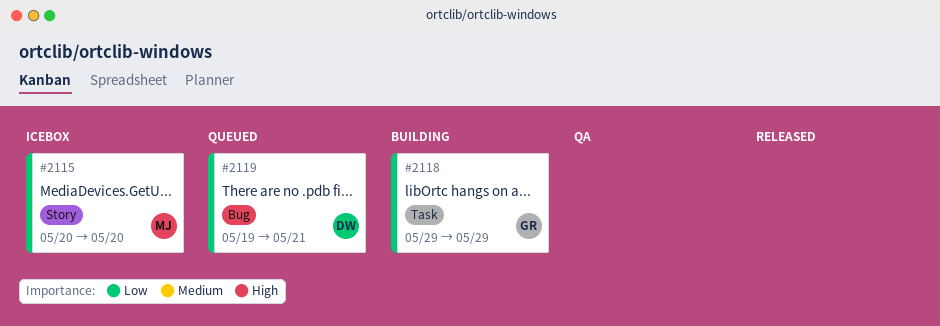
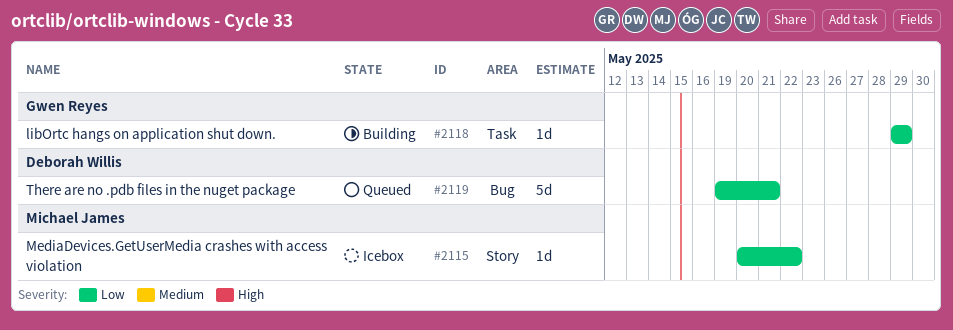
#2115, due: May 20 -> May 22

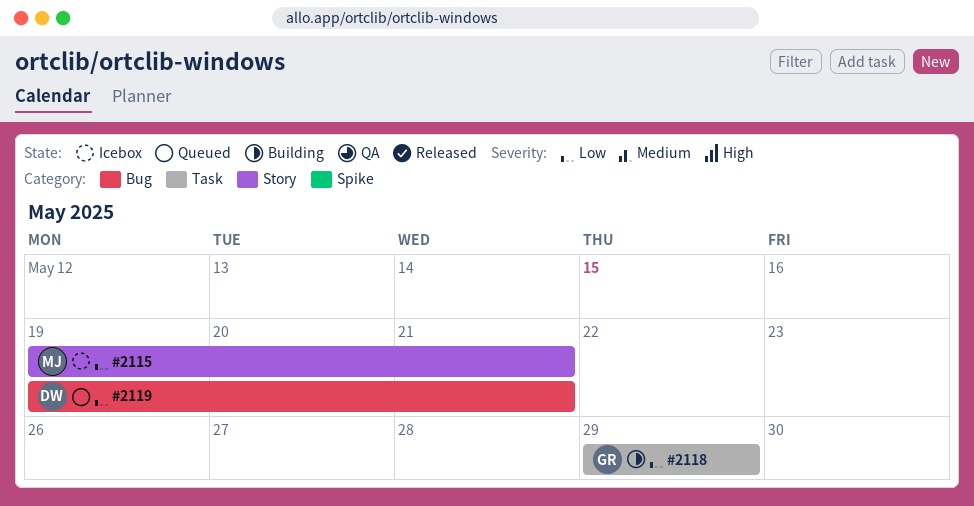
#2115, start: May 20 -> May 19
#2115, due: May 22 -> May 21

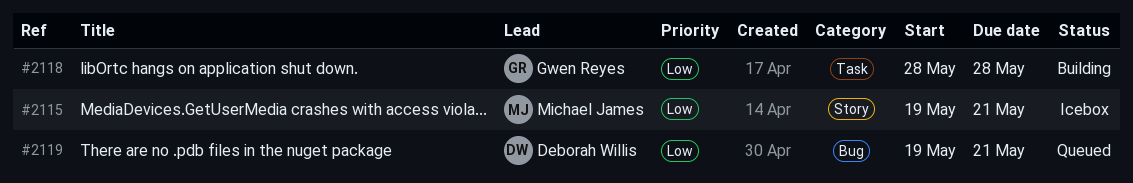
#2118, start: May 29 -> May 28
#2118, due: May 29 -> May 28

